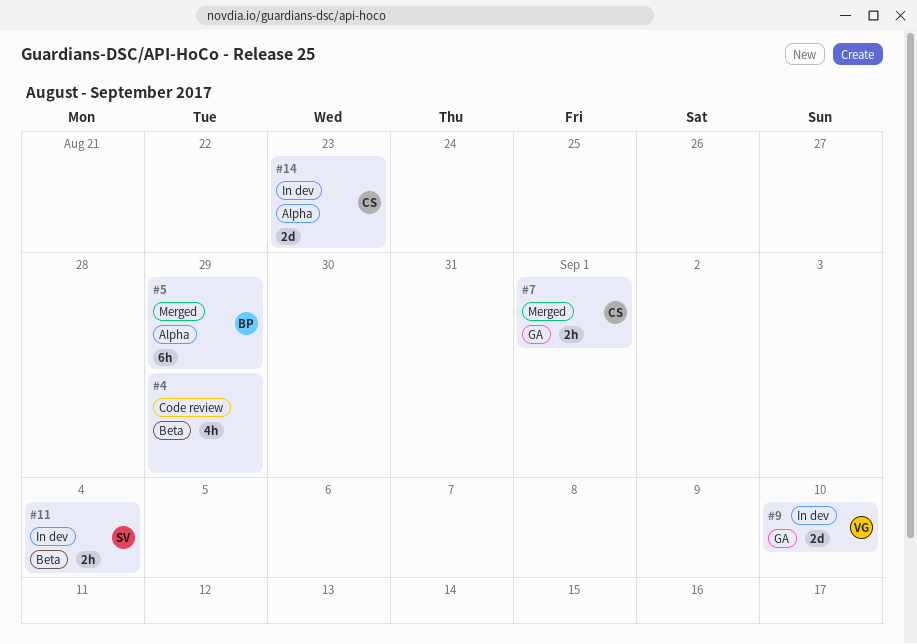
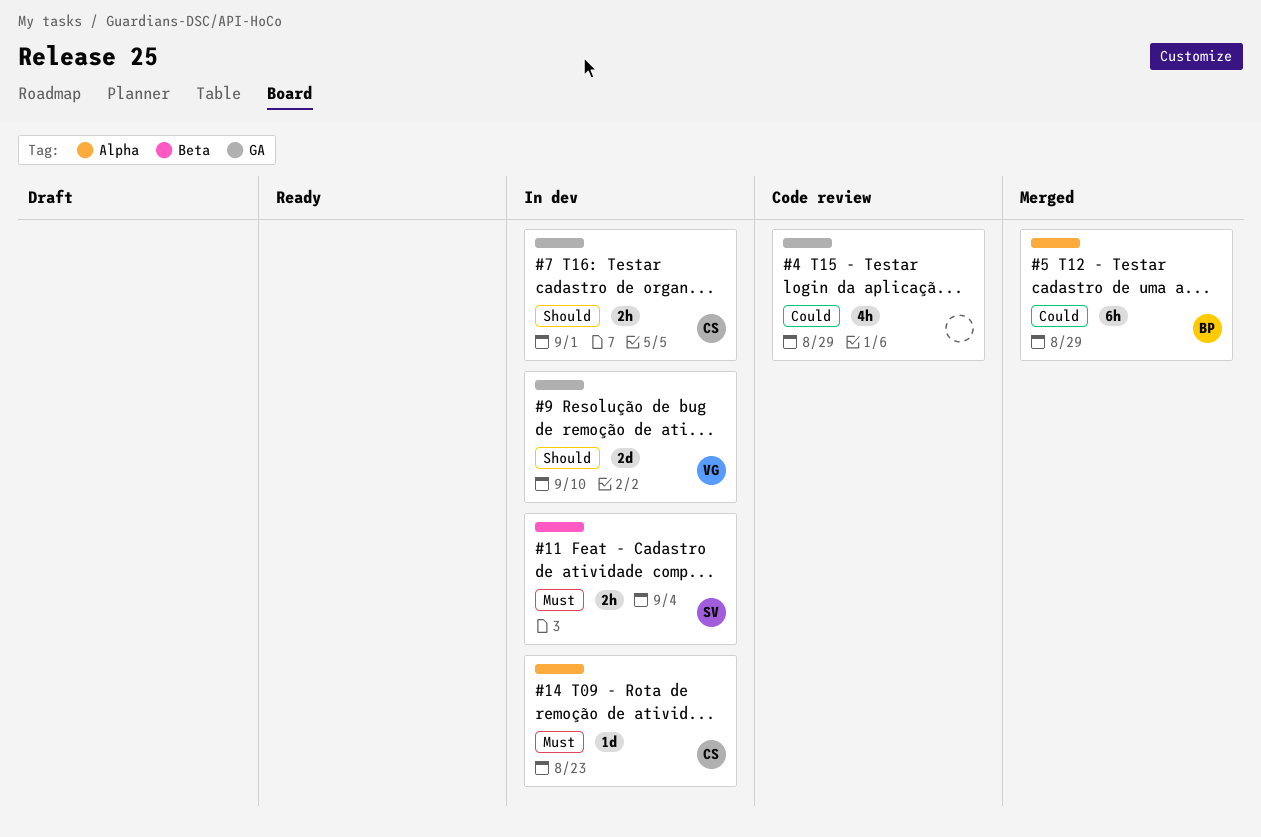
#4, label: Beta -> GA
#7, status: Merged -> In dev
#14, estimate: 2d -> 1d

